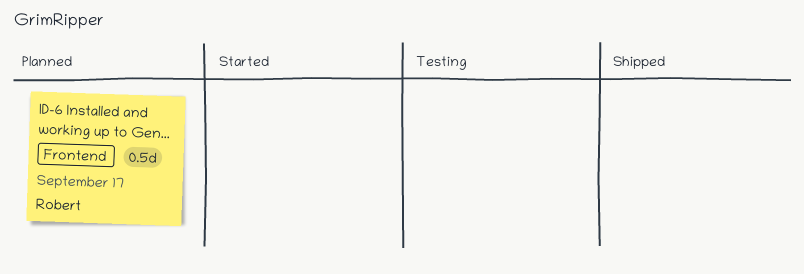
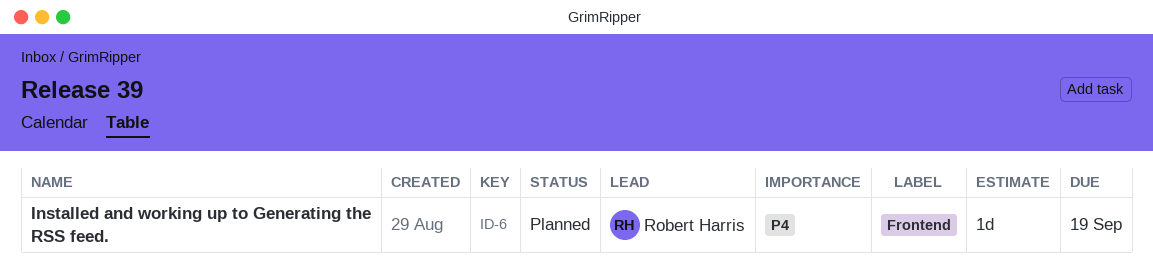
ID-6, estimate: 0.5d -> 1d
ID-6, due: Sep 17 -> Sep 19

